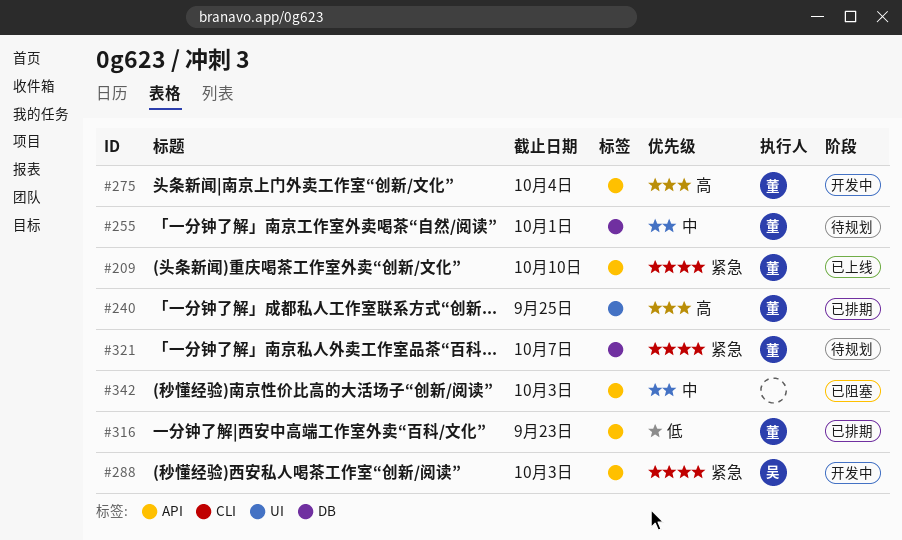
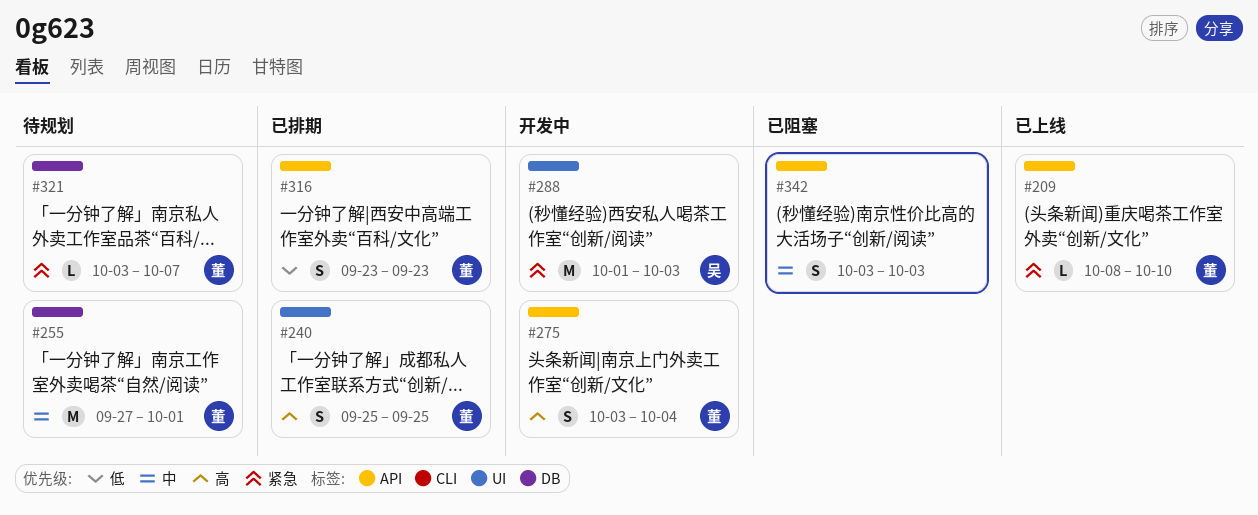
#288, label: API -> UI

